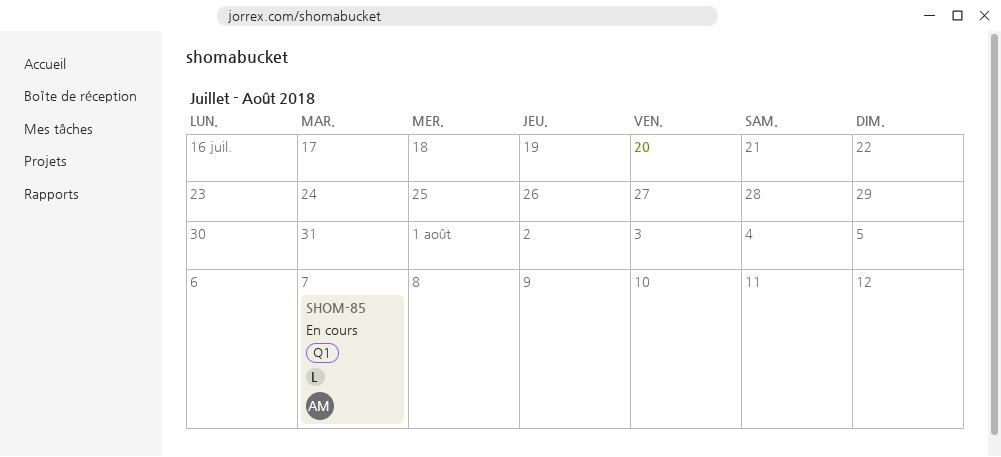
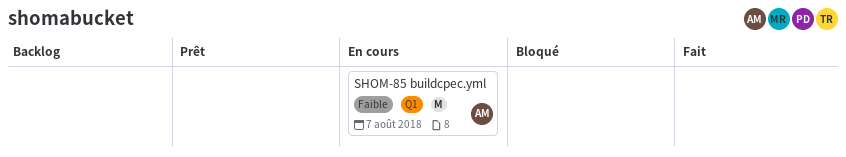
SHOM-85, estimate: L -> M

